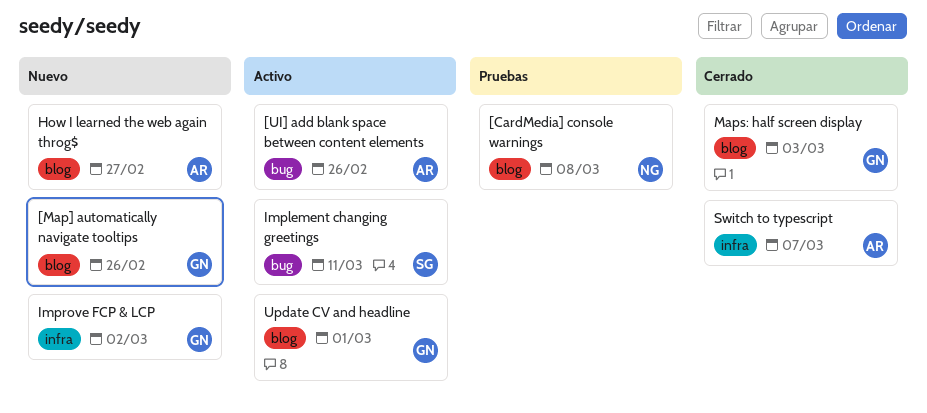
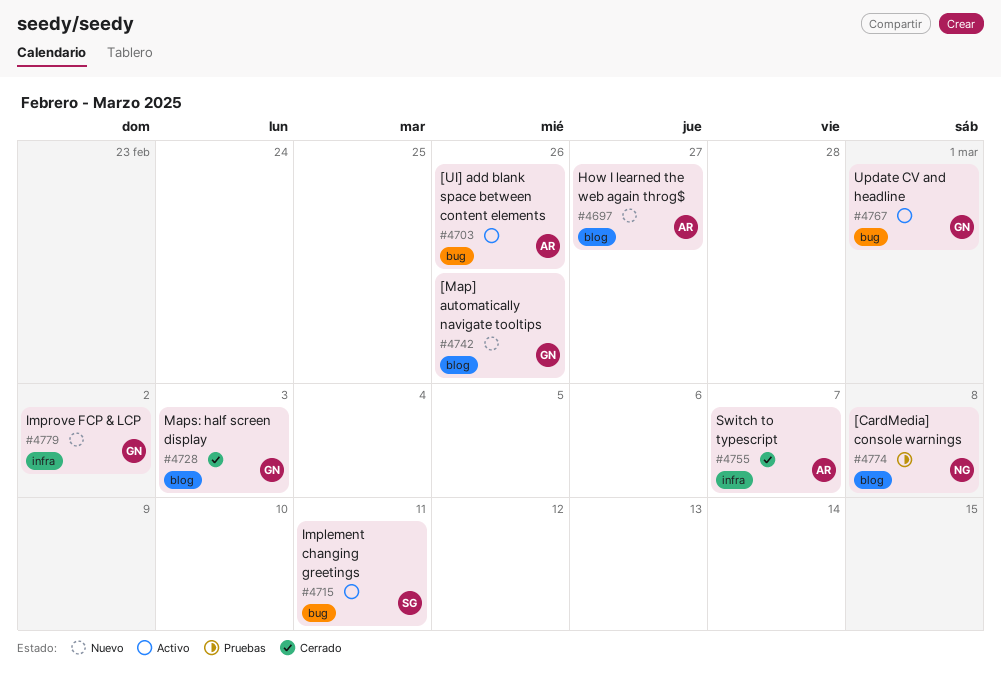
Update CV and headline, label: blog -> bug

